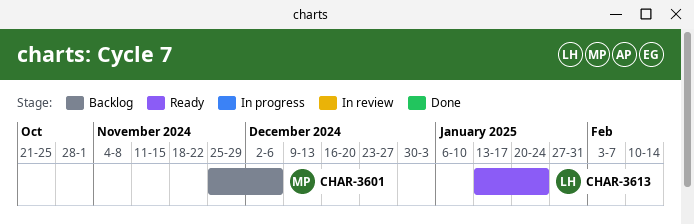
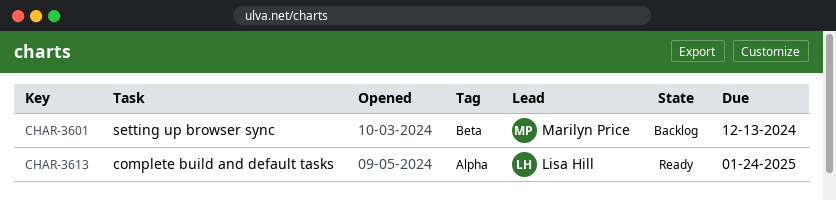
CHAR-3601, due: Dec 6 -> Dec 13

